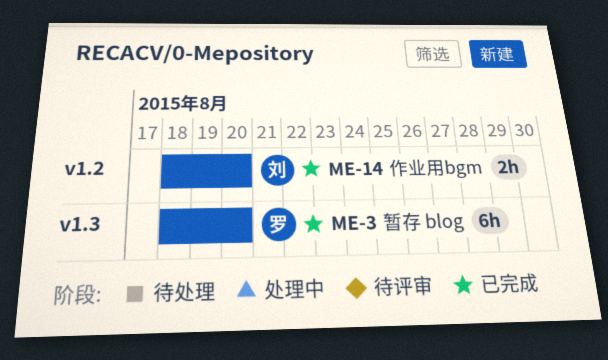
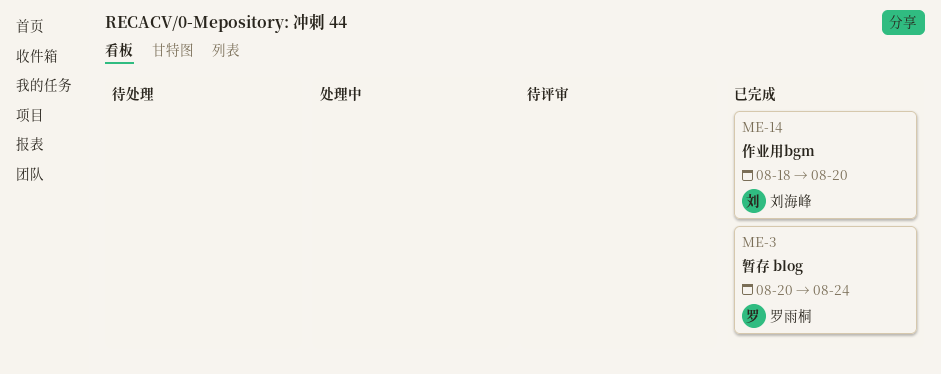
ME-3, start: Aug 18 -> Aug 20
ME-3, due: Aug 20 -> Aug 24

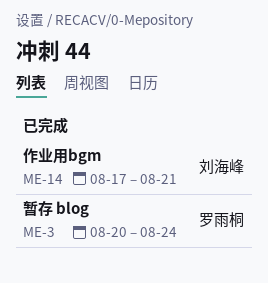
ME-14, start: Aug 18 -> Aug 17
ME-14, due: Aug 20 -> Aug 21

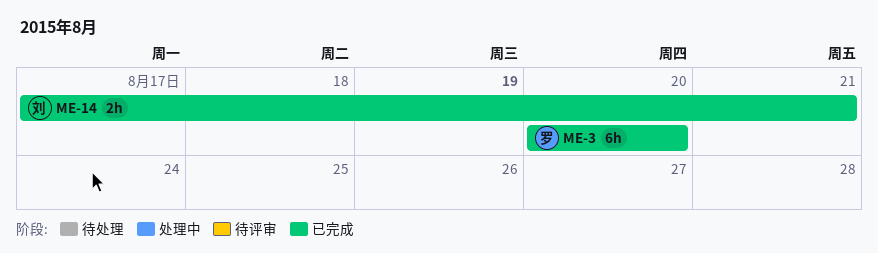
ME-3, due: Aug 24 -> Aug 20

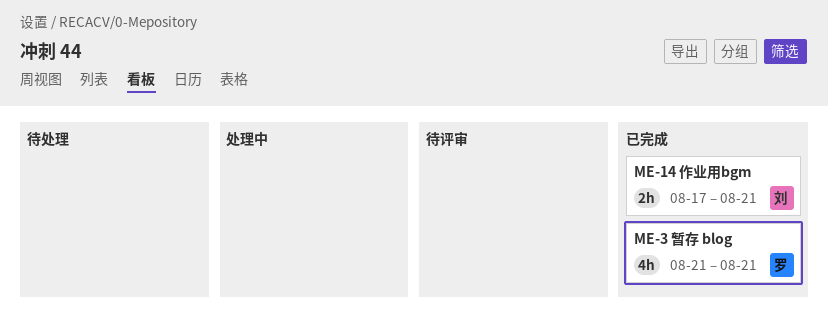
ME-3, estimate: 6h -> 4h
ME-3, start: Aug 20 -> Aug 21
ME-3, due: Aug 20 -> Aug 21

